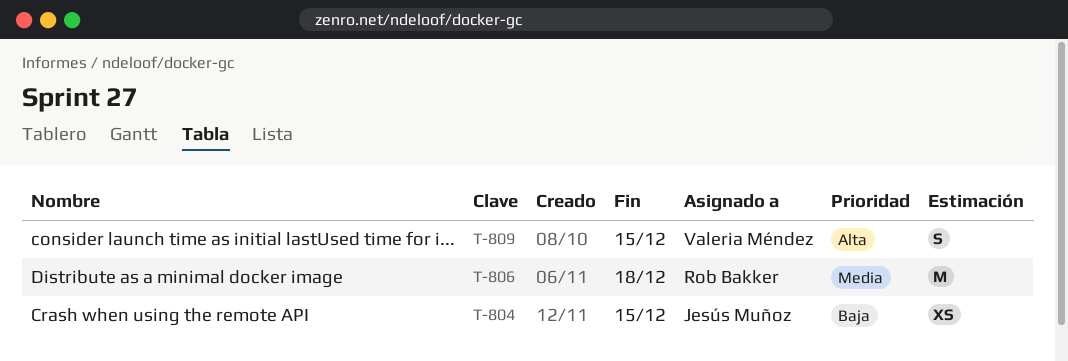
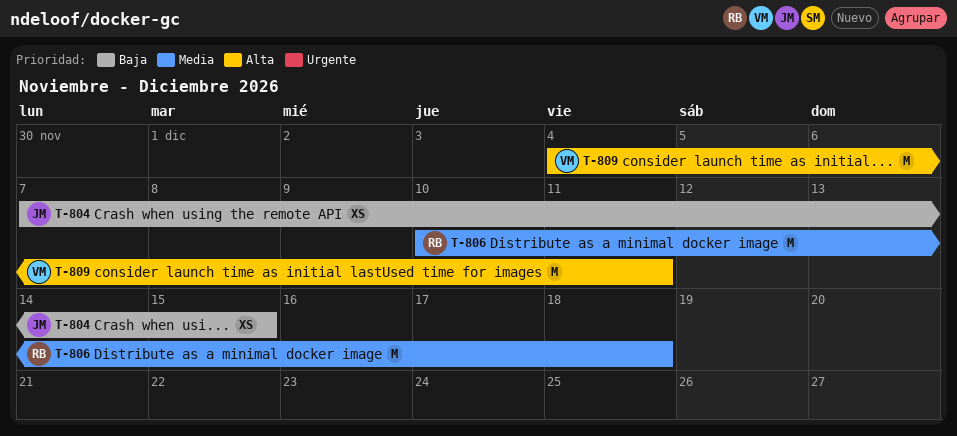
T-809, estimate: S -> M
T-809, due: Dec 15 -> Dec 11

